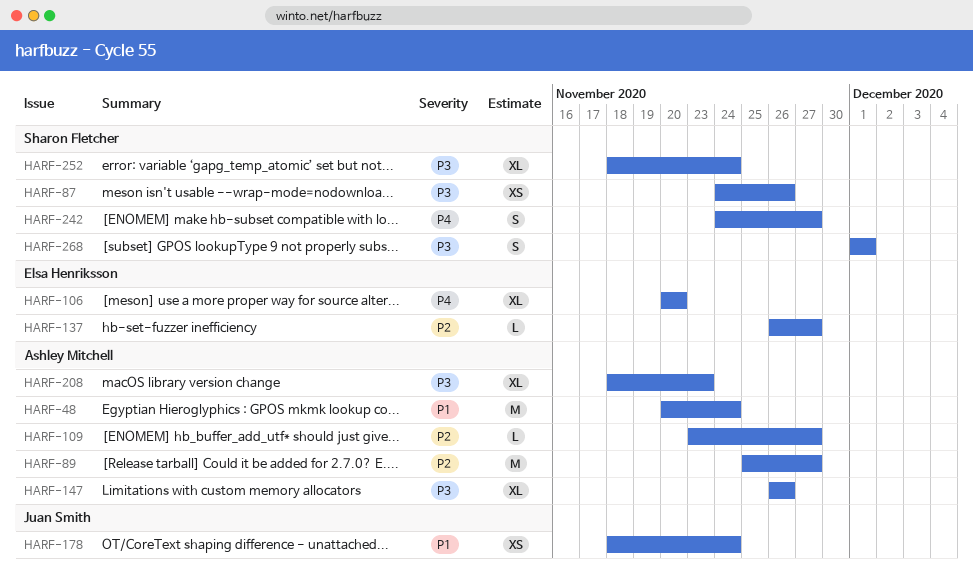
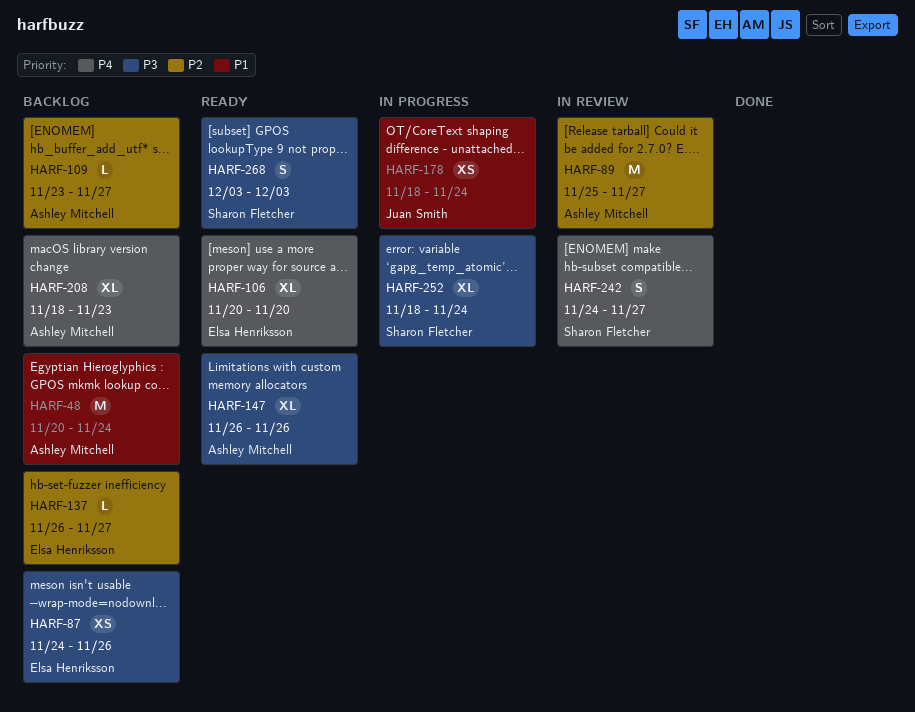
HARF-87, owner: Sharon Fletcher -> Elsa Henriksson
HARF-208, priority: P3 -> P4
HARF-268, start: Dec 1 -> Dec 3
HARF-268, due: Dec 1 -> Dec 3

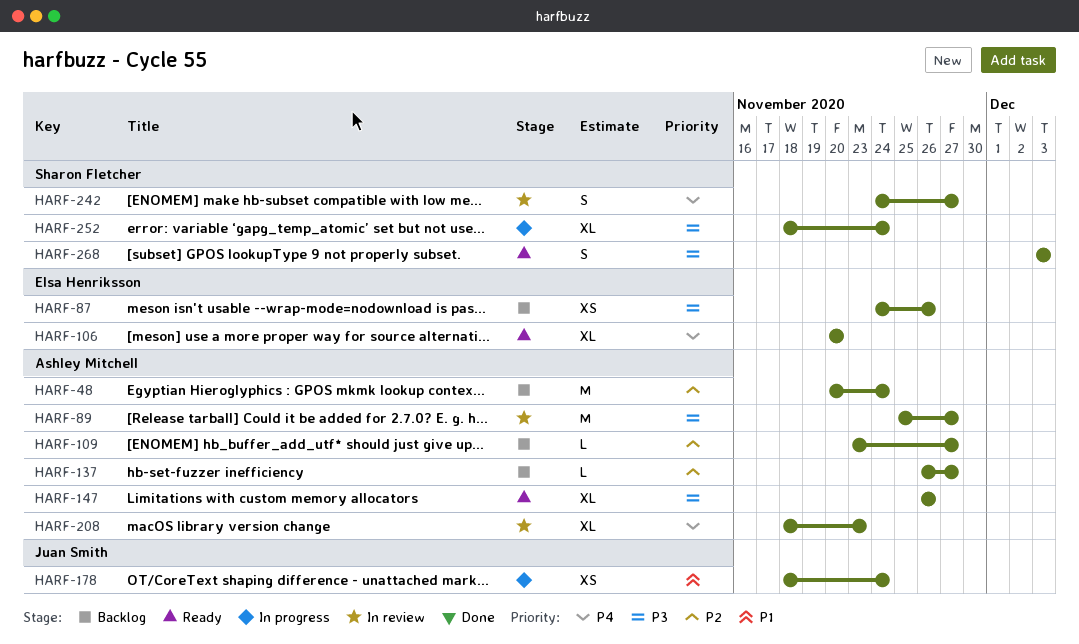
HARF-48, priority: P1 -> P2
HARF-89, priority: P2 -> P3
HARF-137, owner: Elsa Henriksson -> Ashley Mitchell
HARF-208, status: Backlog -> In review

